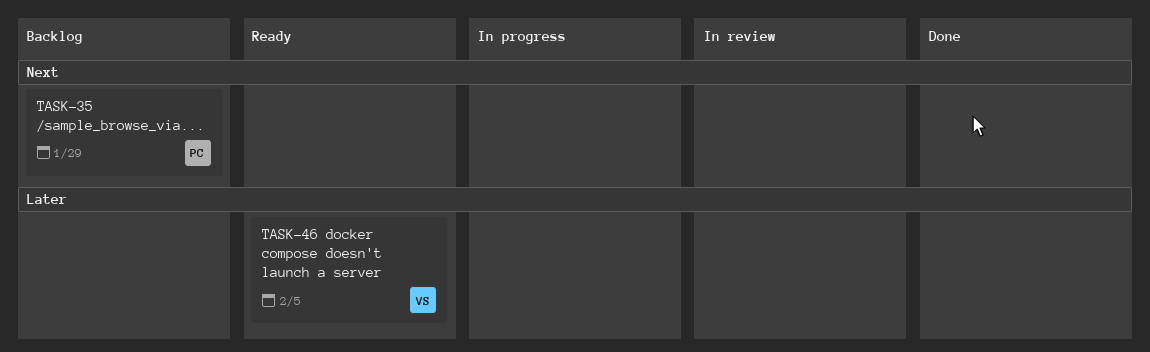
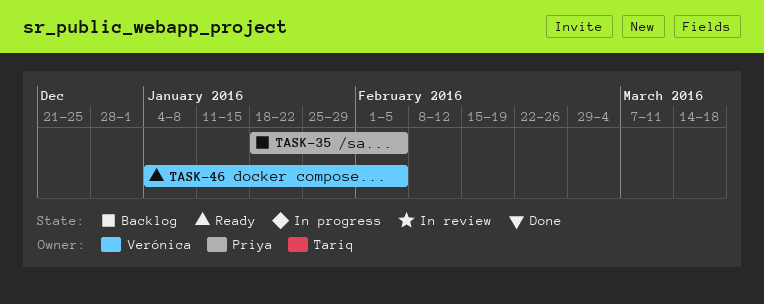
TASK-35, due: Jan 29 -> Feb 5

